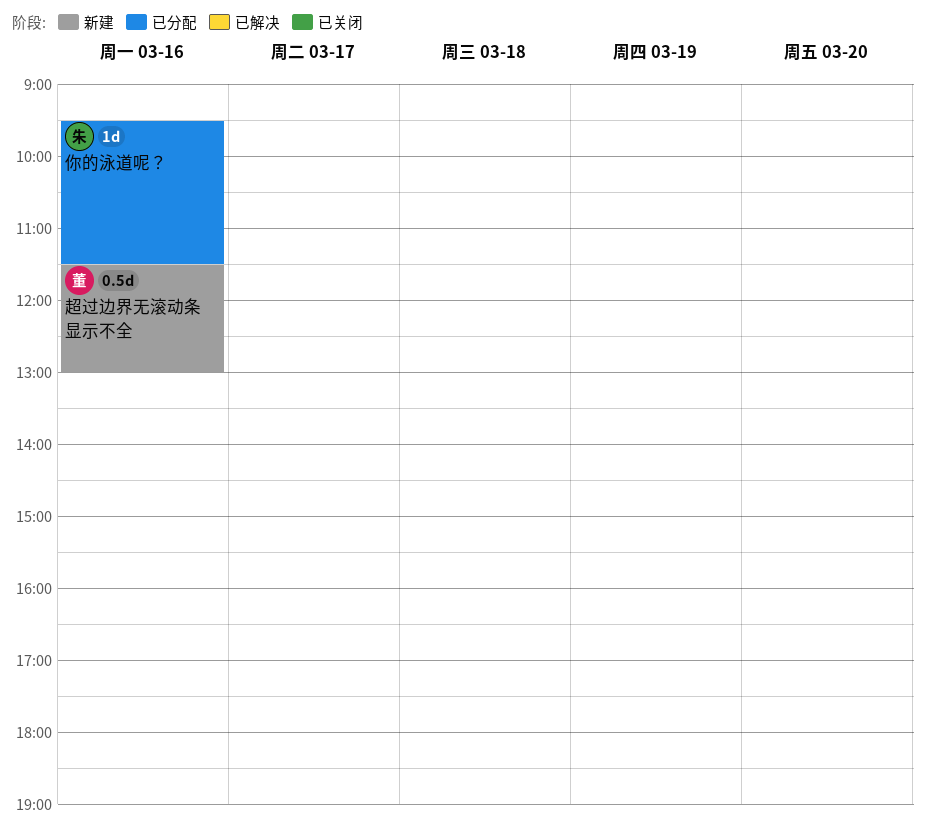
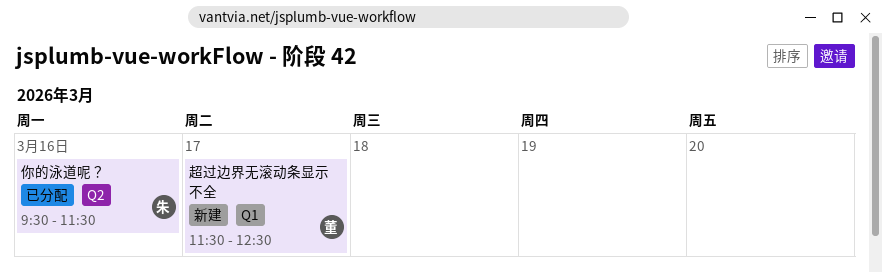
超过边界无滚动条显示不全, day: Mar 16 -> Mar 17
超过边界无滚动条显示不全, ends: 13:00 -> 12:30

